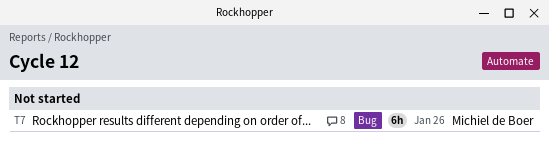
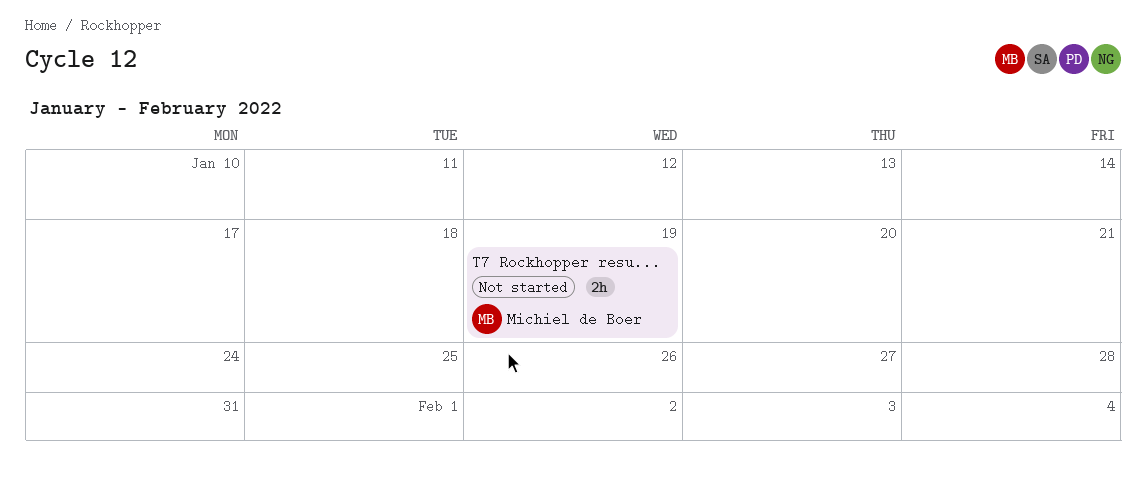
T7, estimate: 6h -> 2h
T7, due: Jan 26 -> Jan 19

